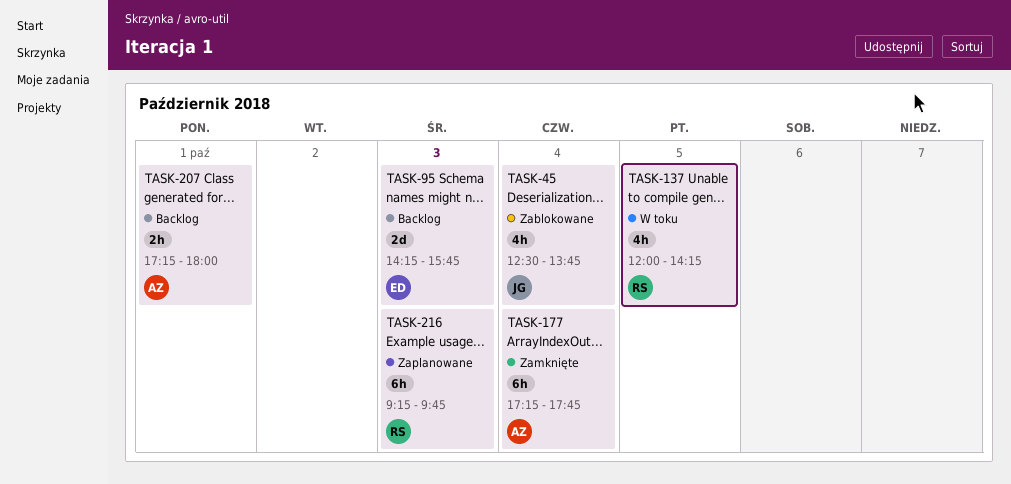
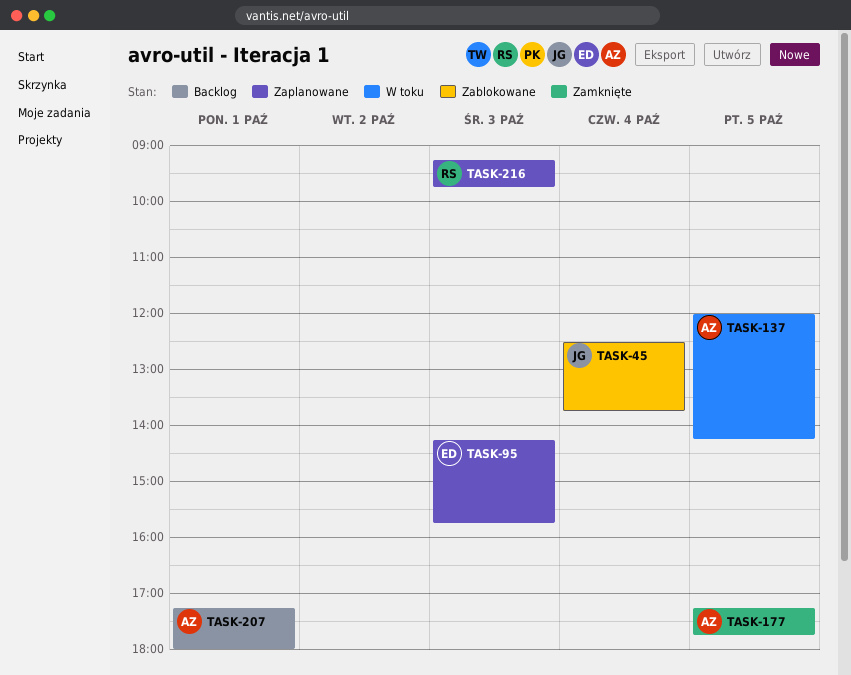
TASK-95, status: Backlog -> Zaplanowane
TASK-137, owner: RS -> AZ
TASK-177, day: Oct 4 -> Oct 5

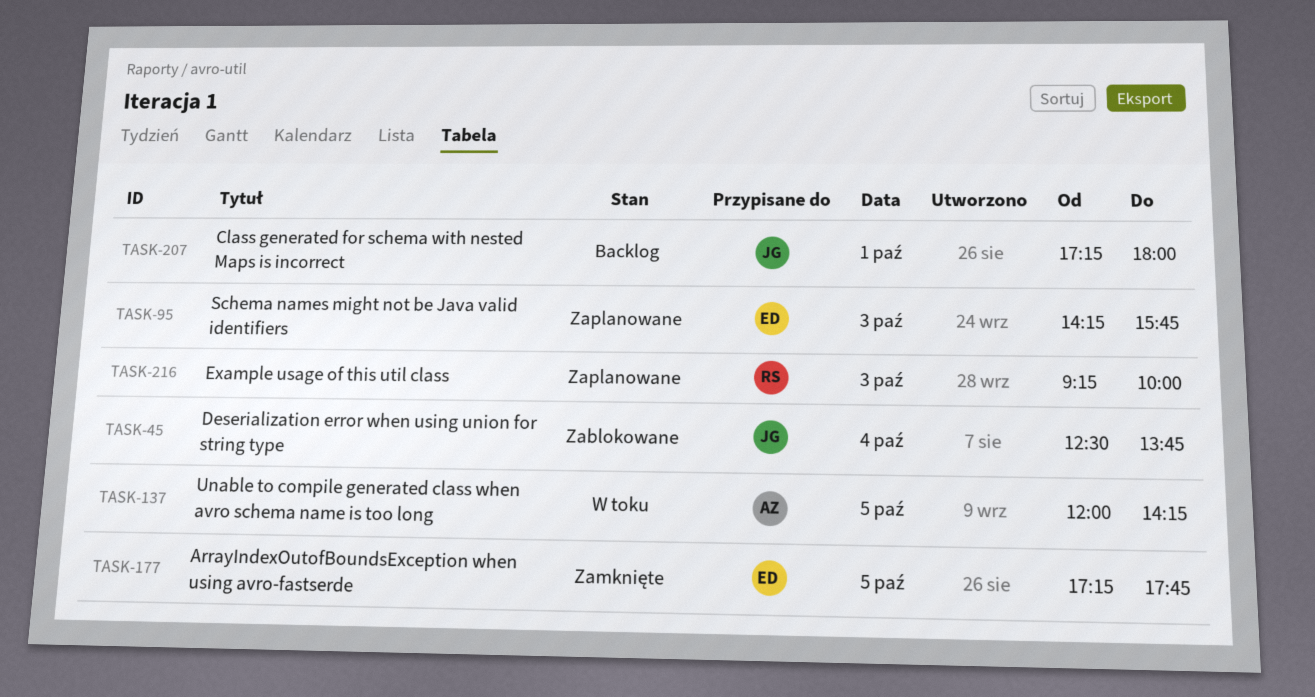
TASK-177, owner: AZ -> ED
TASK-207, owner: AZ -> JG
TASK-216, ends: 09:45 -> 10:00

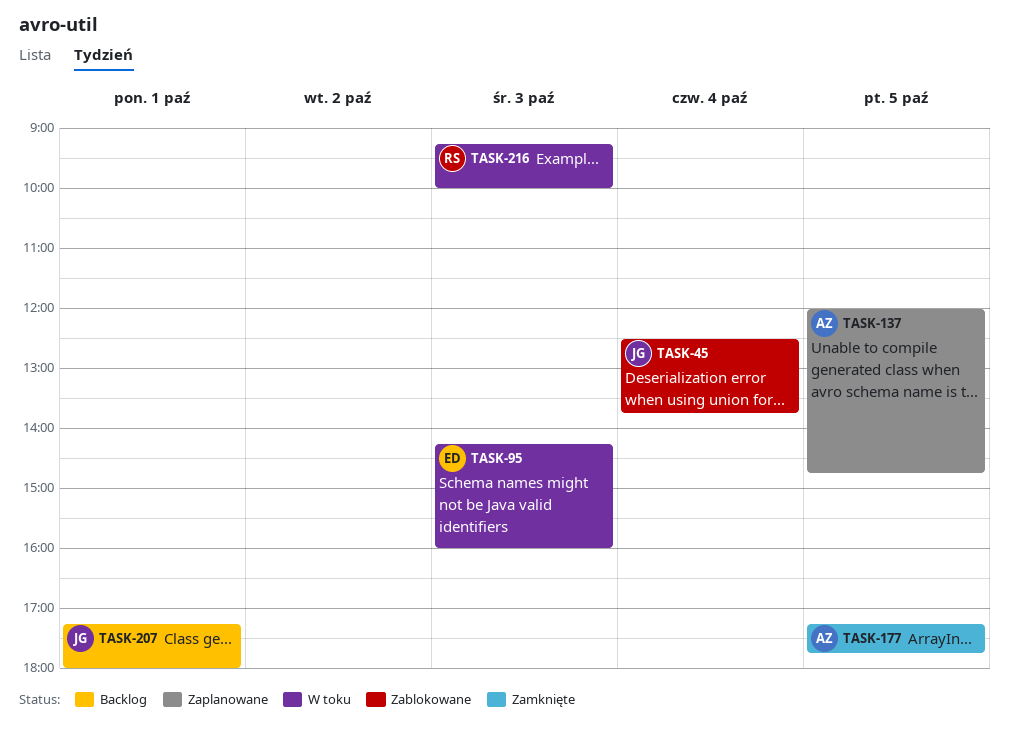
TASK-95, status: Zaplanowane -> W toku
TASK-95, ends: 15:45 -> 16:00
TASK-137, status: W toku -> Zaplanowane
TASK-137, ends: 14:15 -> 14:45
TASK-177, owner: ED -> AZ
TASK-216, status: Zaplanowane -> W toku

